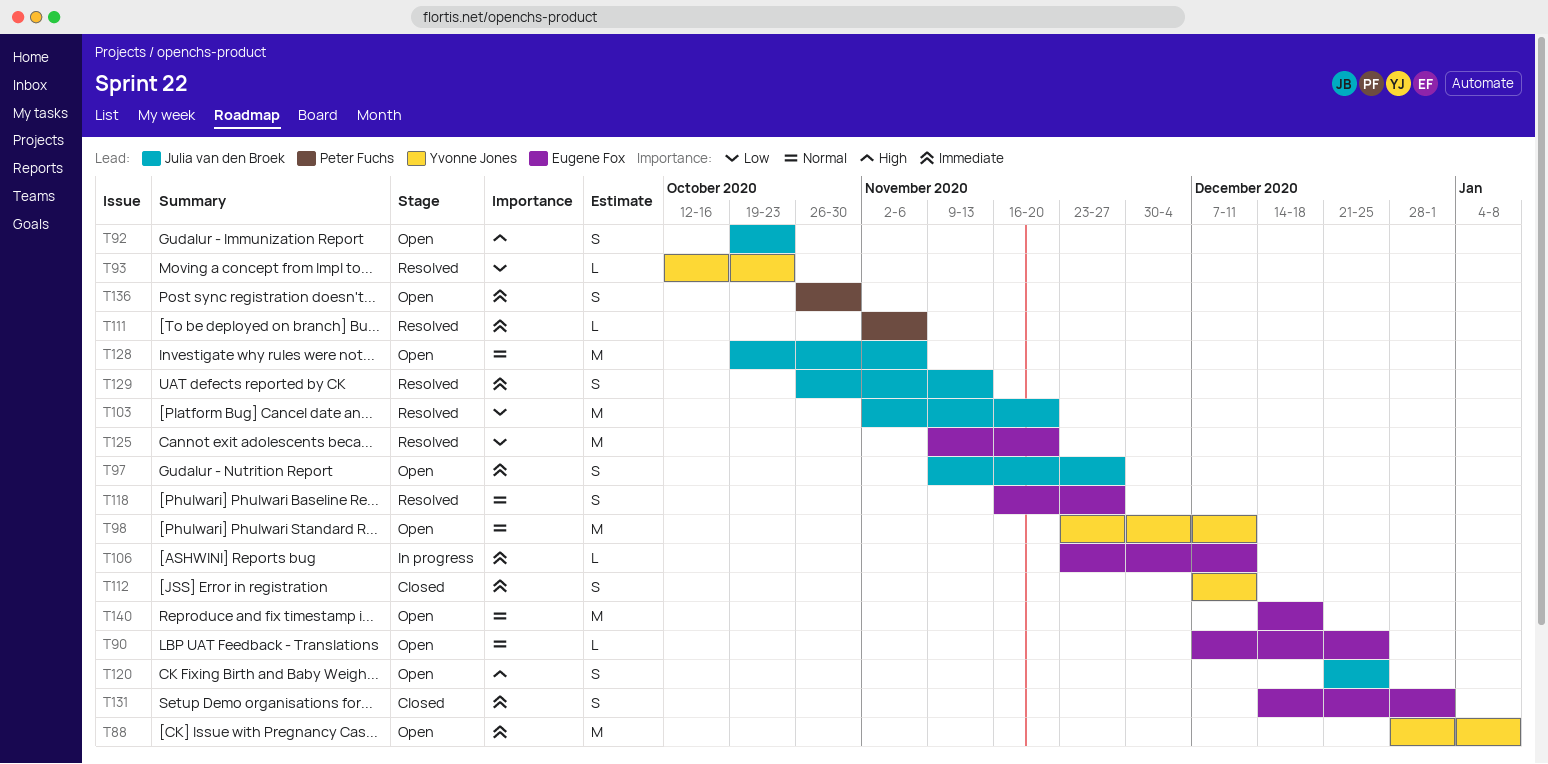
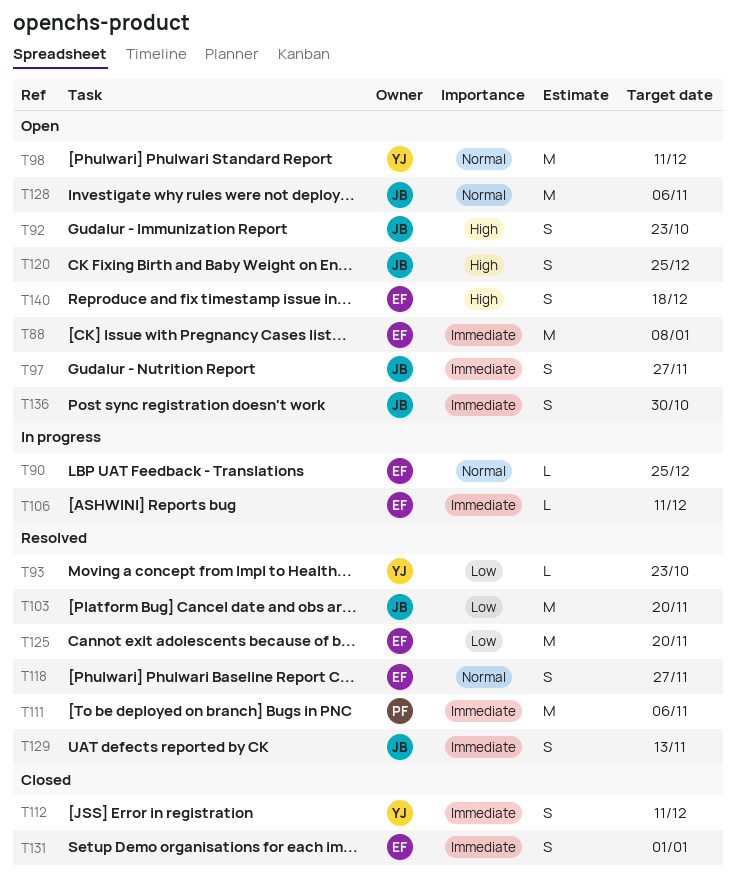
T88, owner: Yvonne Jones -> Eugene Fox
T90, status: Open -> In progress
T111, estimate: L -> M
T136, owner: Peter Fuchs -> Julia van den Broek
T140, priority: Normal -> High
T140, estimate: M -> S

